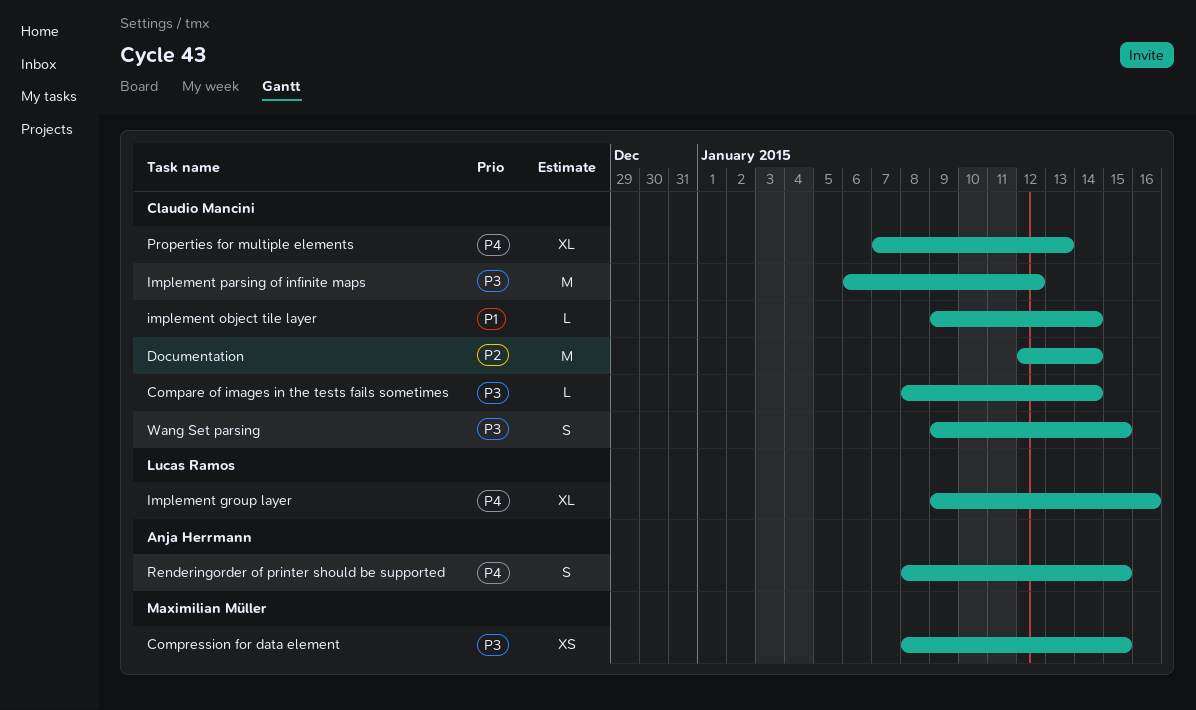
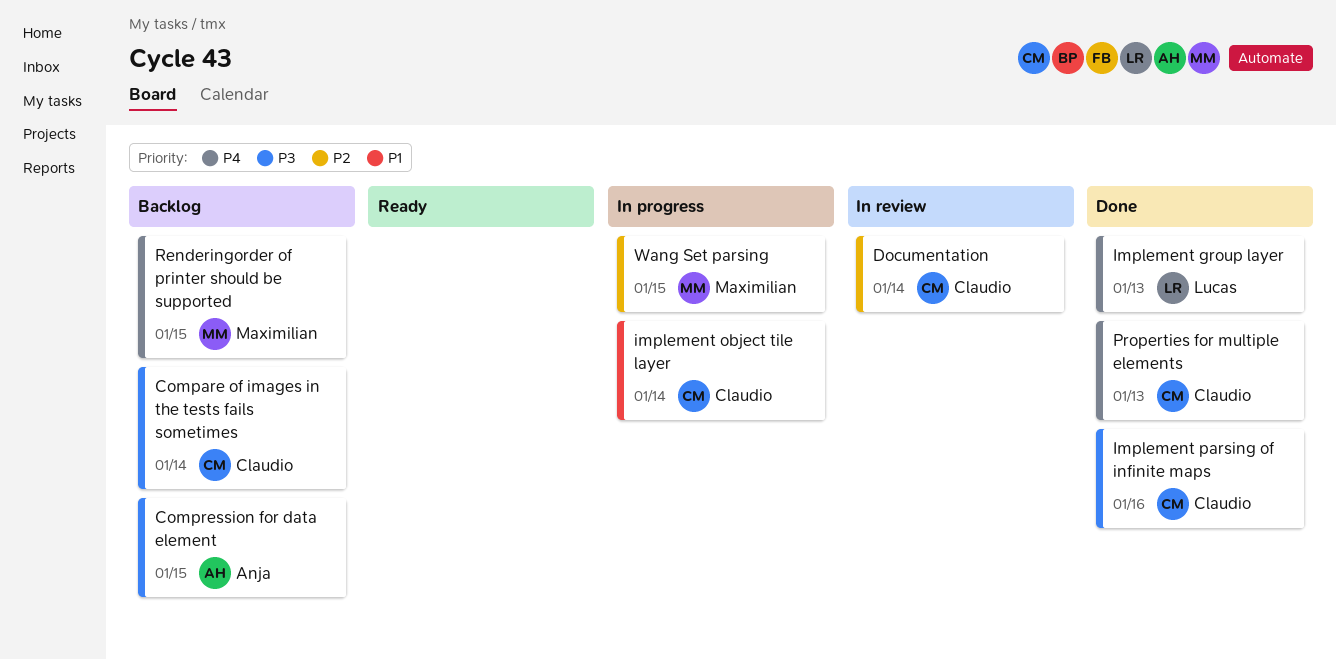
Compression for data element, owner: Maximilian Müller -> Anja Herrmann
Implement group layer, due: Jan 16 -> Jan 13
Implement parsing of infinite maps, due: Jan 12 -> Jan 16
Renderingorder of printer should be supported, owner: Anja Herrmann -> Maximilian Müller
Wang Set parsing, owner: Claudio Mancini -> Maximilian Müller
Wang Set parsing, priority: P3 -> P2

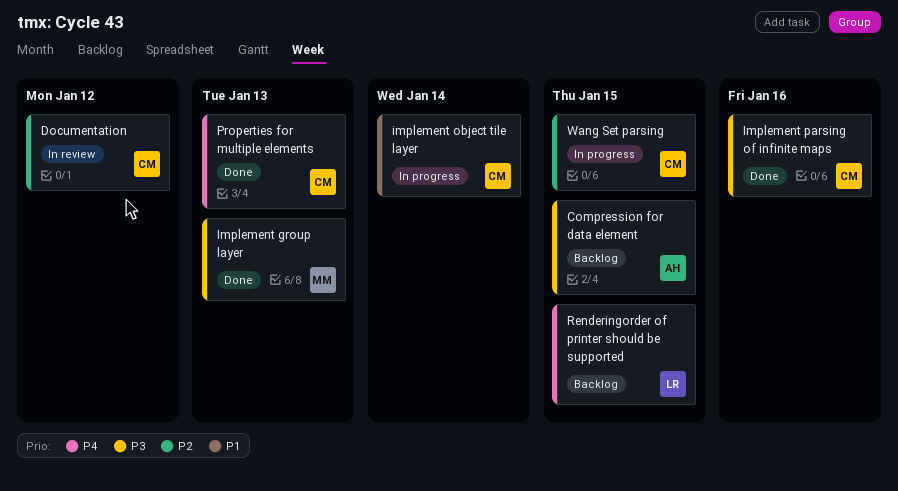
Compare of images in the tests fails sometimes: present -> none
Documentation, due: Jan 14 -> Jan 12
Implement group layer, owner: Lucas -> Maximilian
Implement group layer, priority: P4 -> P3
Renderingorder of printer should be supported, owner: Maximilian -> Lucas
Wang Set parsing, owner: Maximilian -> Claudio

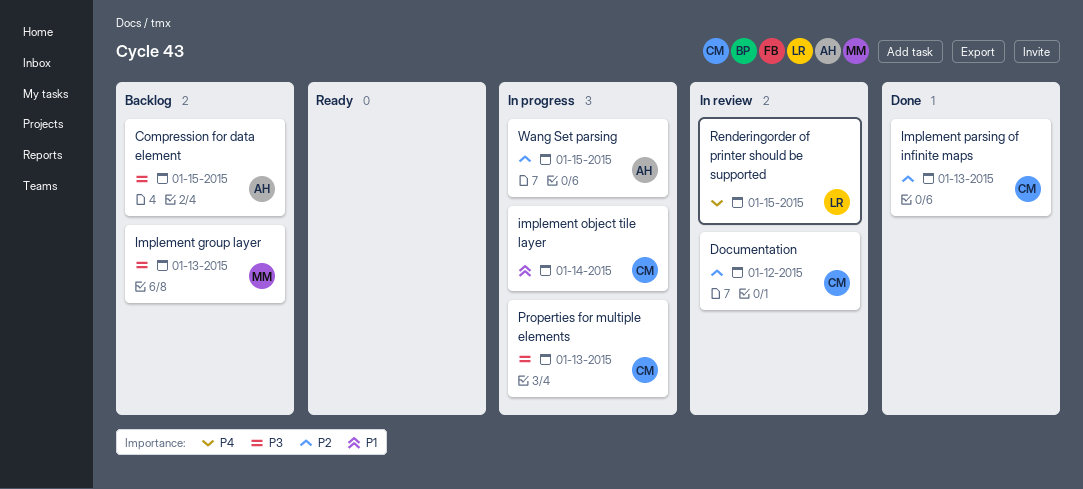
Implement group layer, status: Done -> Backlog
Implement parsing of infinite maps, priority: P3 -> P2
Implement parsing of infinite maps, due: Jan 16 -> Jan 13
Properties for multiple elements, status: Done -> In progress
Properties for multiple elements, priority: P4 -> P3
Renderingorder of printer should be supported, status: Backlog -> In review
Wang Set parsing, owner: CM -> AH

